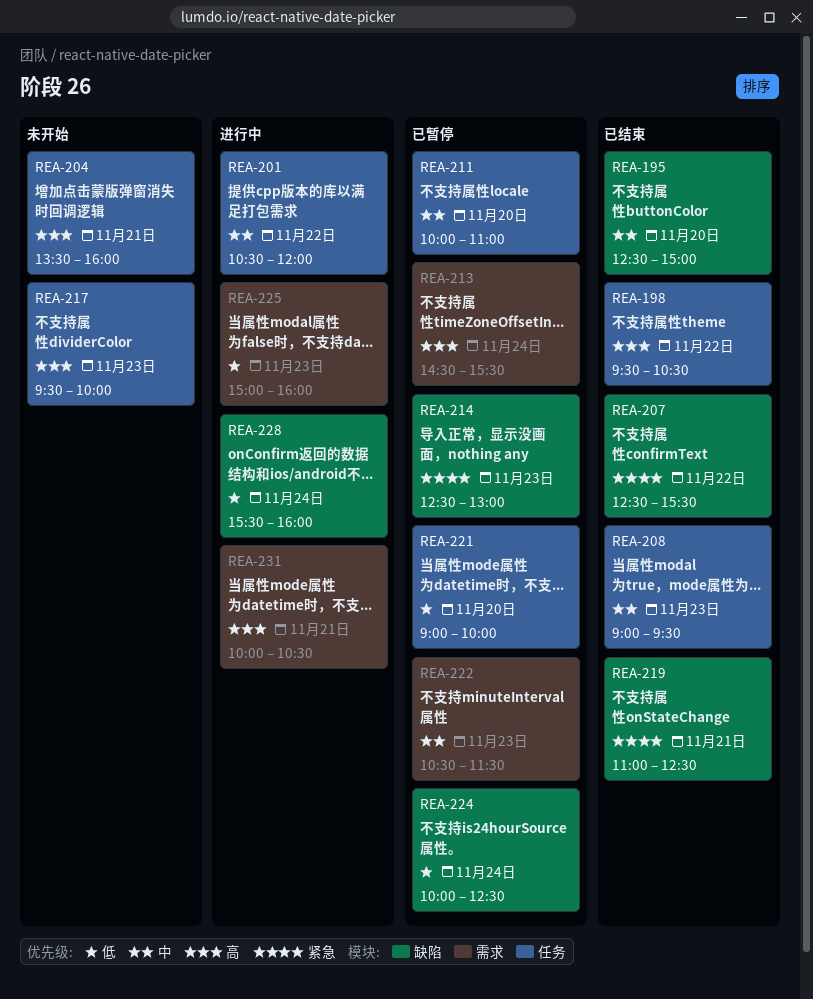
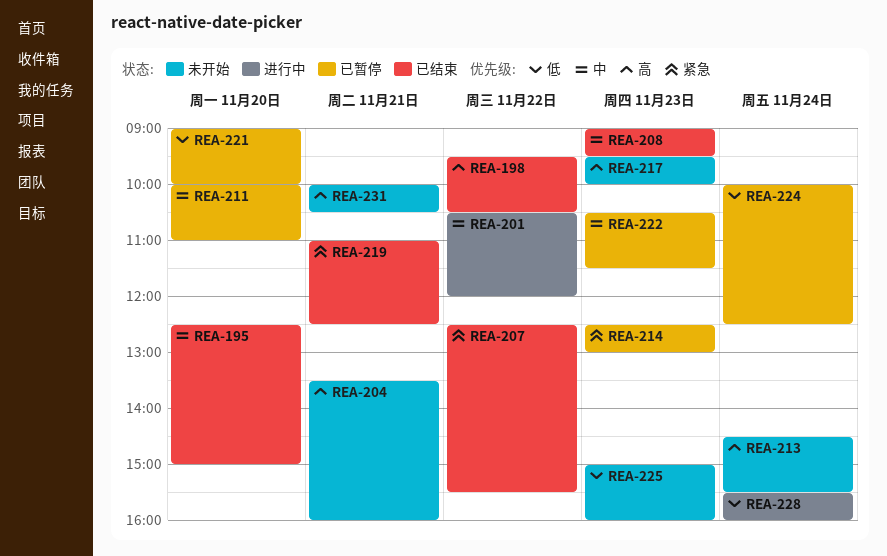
REA-213, status: 已暂停 -> 未开始
REA-225, status: 进行中 -> 未开始
REA-231, status: 进行中 -> 未开始

